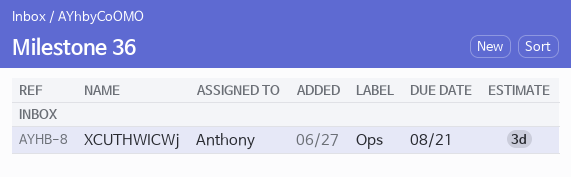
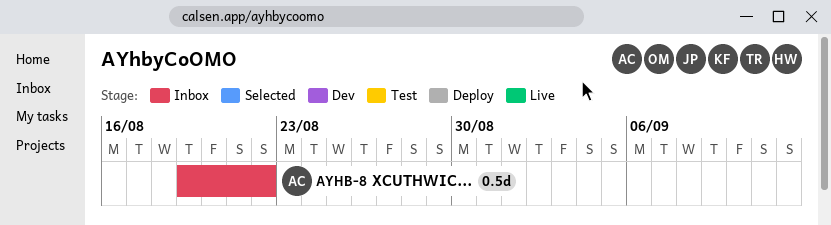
AYHB-8, estimate: 3d -> 0.5d
AYHB-8, due: Aug 21 -> Aug 22

